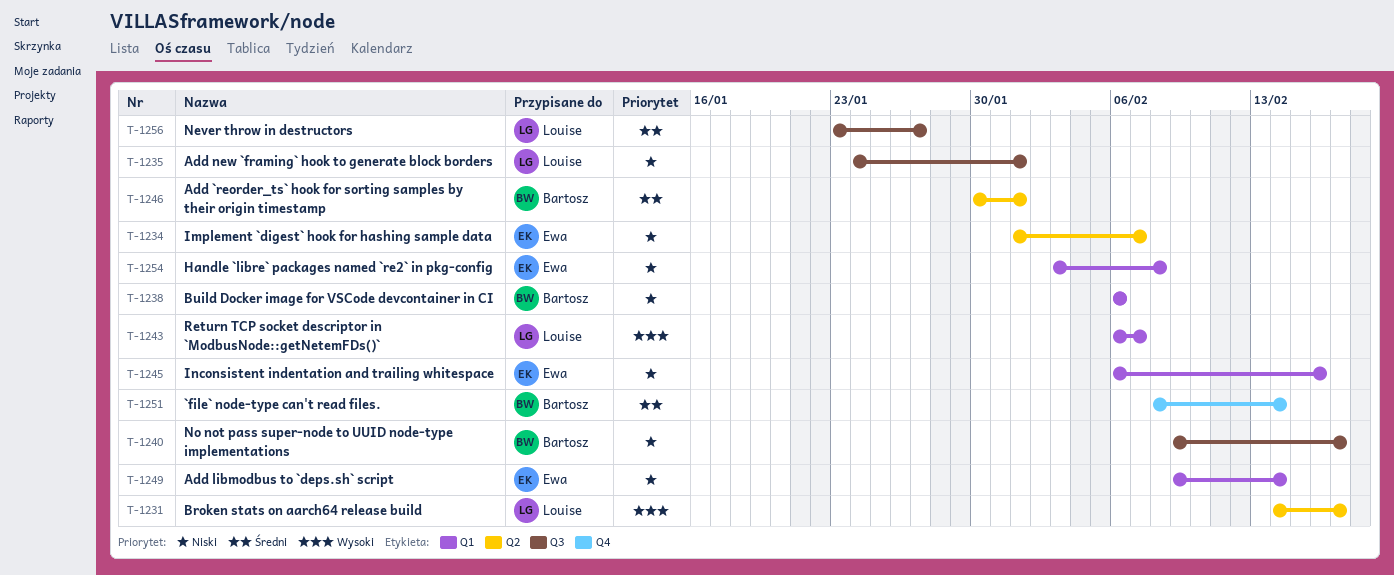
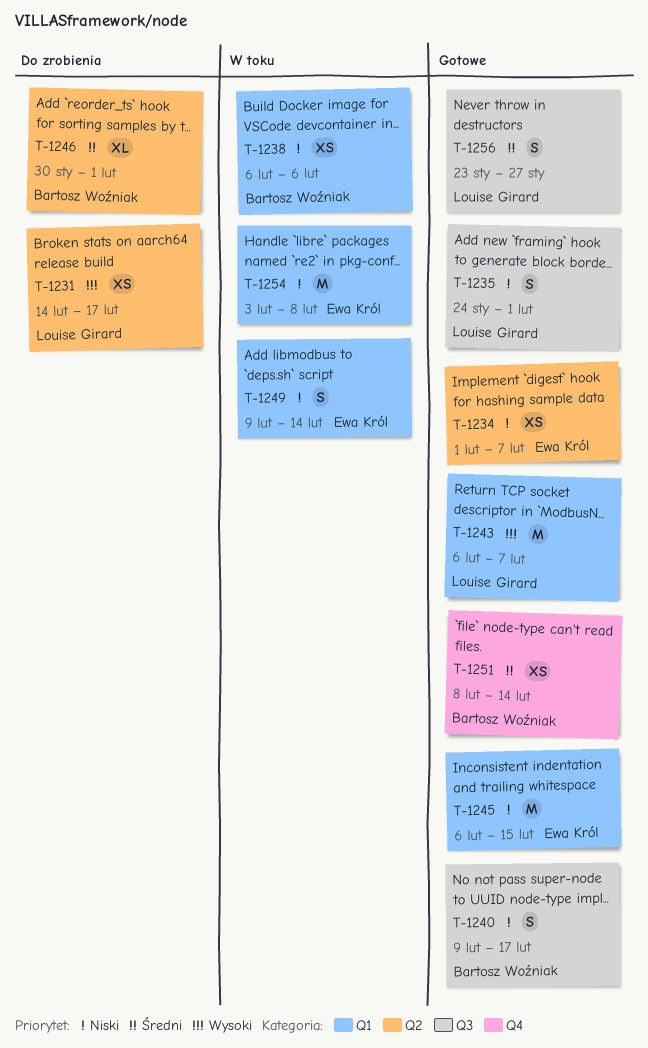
T-1245, due: Feb 16 -> Feb 15

